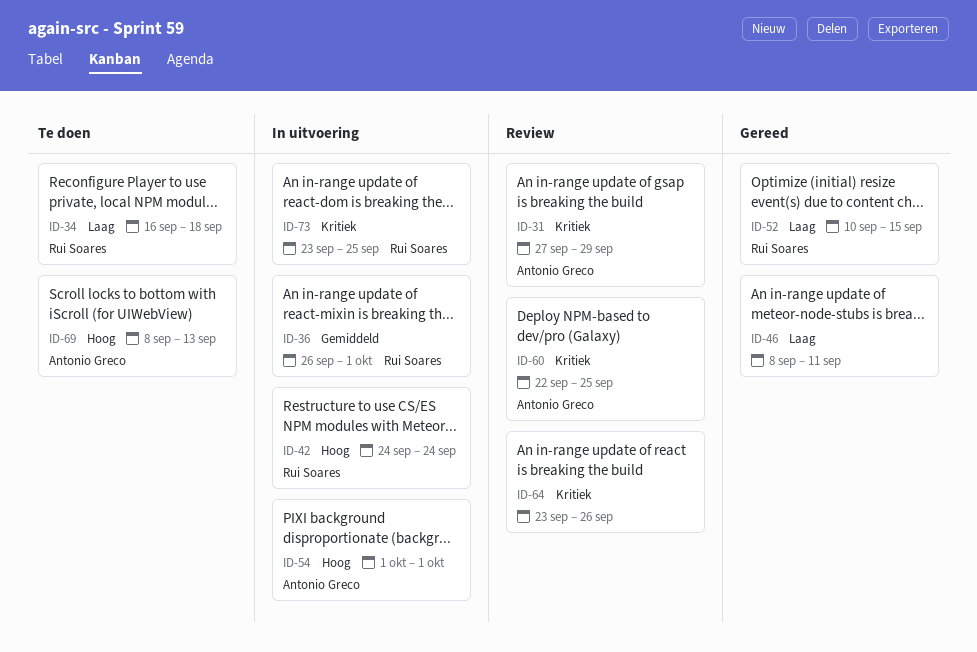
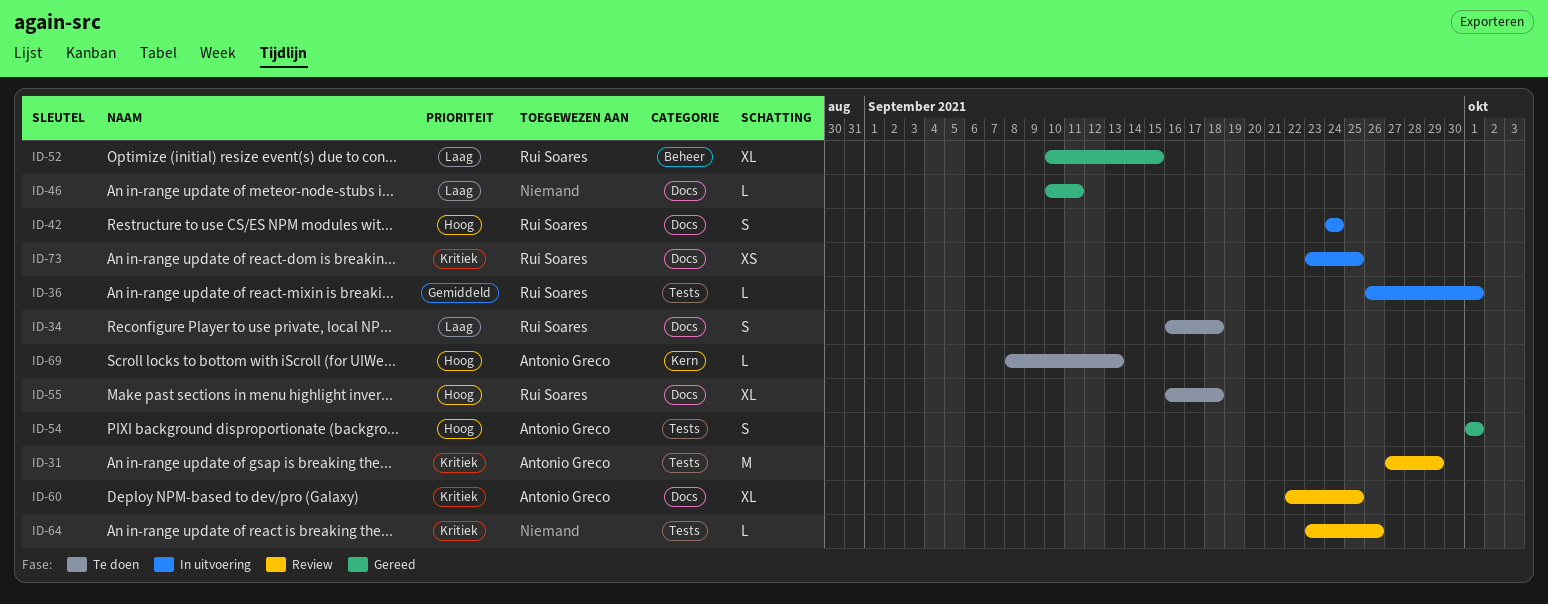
ID-46, start: Sep 8 -> Sep 10
ID-54, status: In uitvoering -> Gereed
ID-55: none -> present

